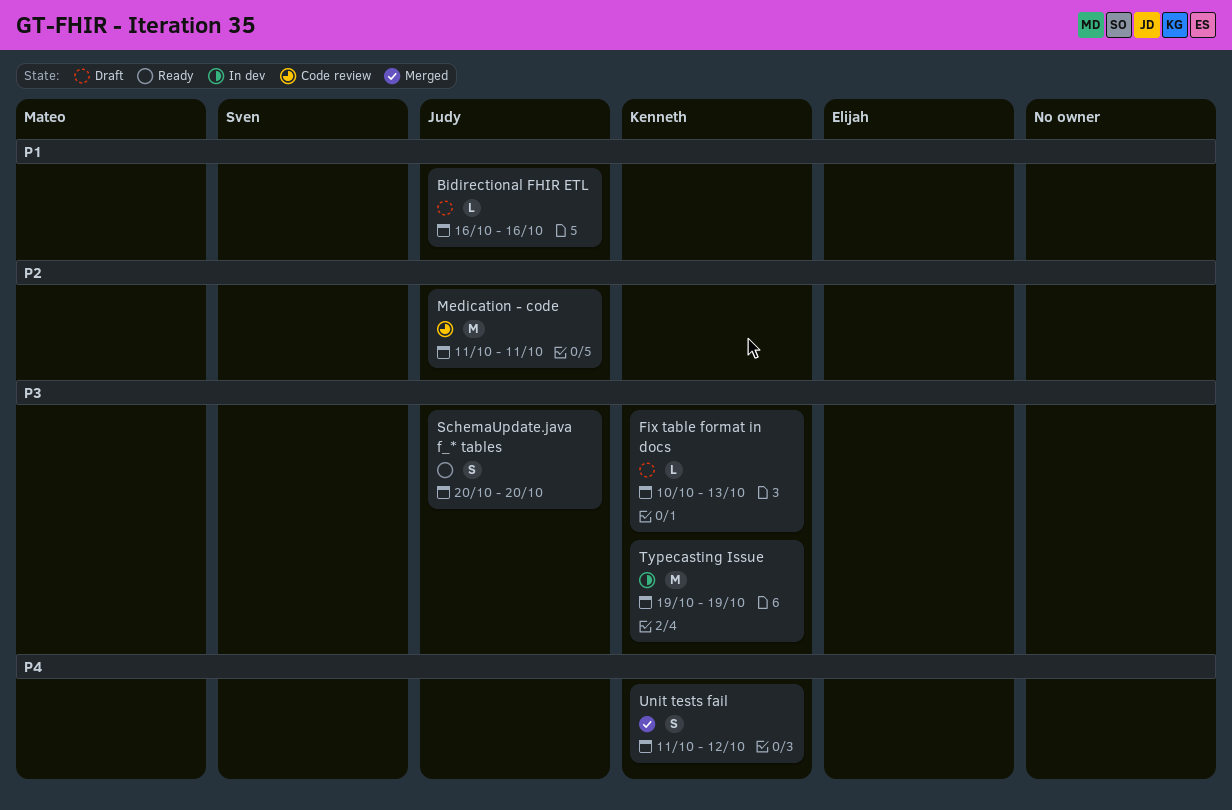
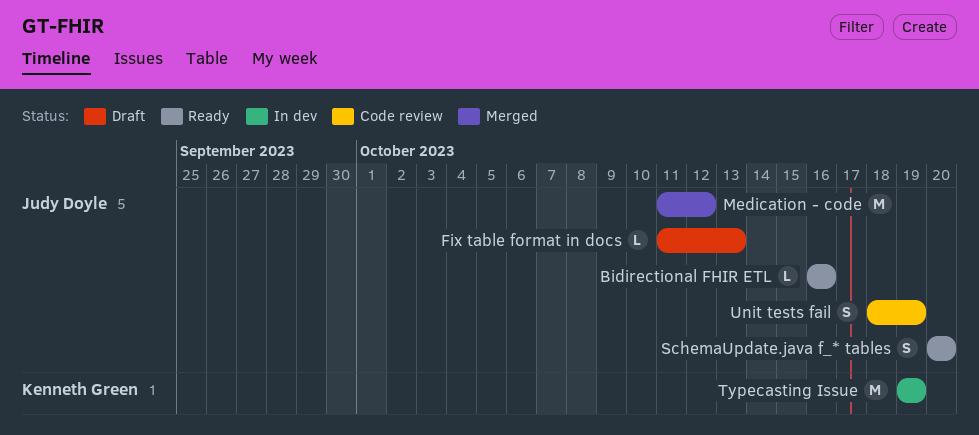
Bidirectional FHIR ETL, status: Draft -> Ready
Fix table format in docs, owner: Kenneth Green -> Judy Doyle
Fix table format in docs, start: Oct 10 -> Oct 11
Medication - code, status: Code review -> Merged
Medication - code, due: Oct 11 -> Oct 12
Unit tests fail, status: Merged -> Code review
Unit tests fail, owner: Kenneth Green -> Judy Doyle
Unit tests fail, start: Oct 11 -> Oct 18
Unit tests fail, due: Oct 12 -> Oct 19

